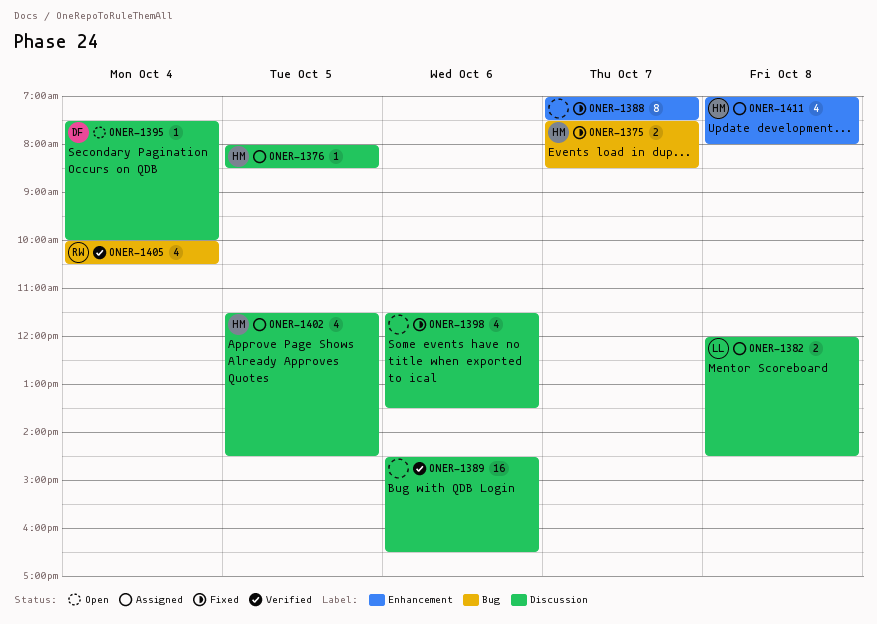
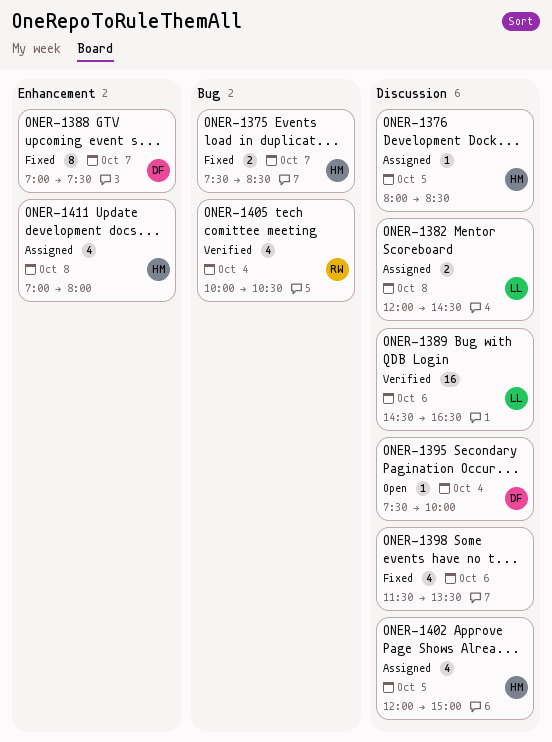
ONER-1388, owner: none -> DF
ONER-1389, owner: none -> LL
ONER-1402, begins: 11:30 -> 12:00
ONER-1402, ends: 14:30 -> 15:00

